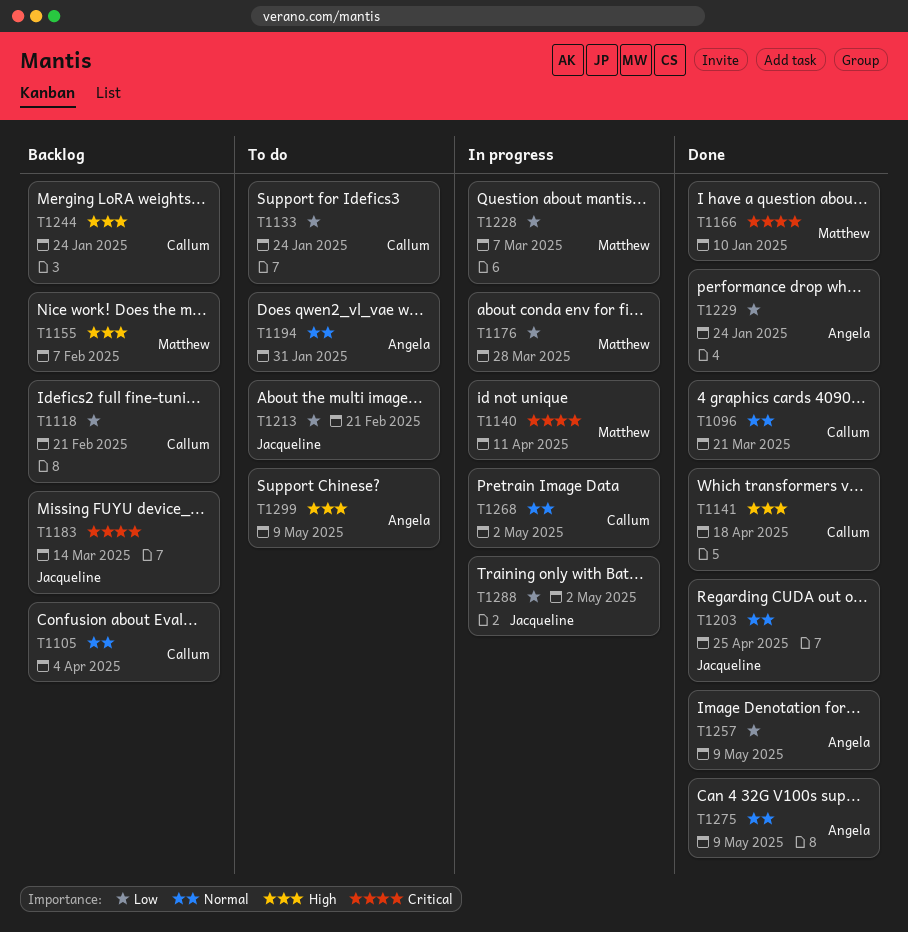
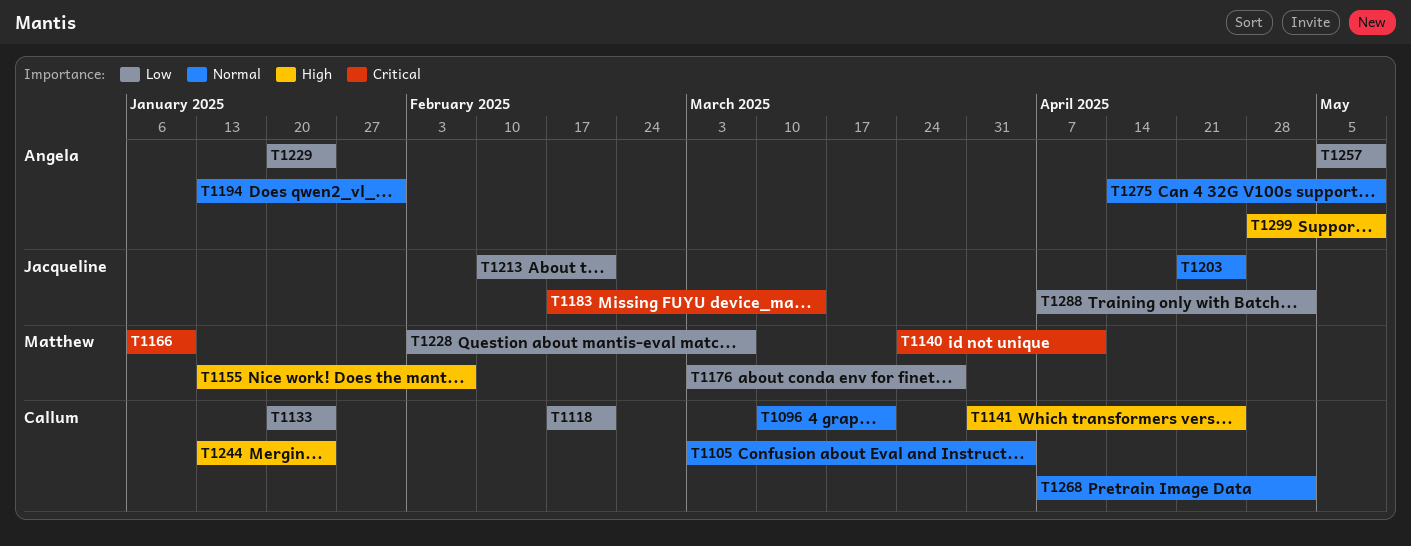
T1141, due: Apr 18 -> Apr 25

